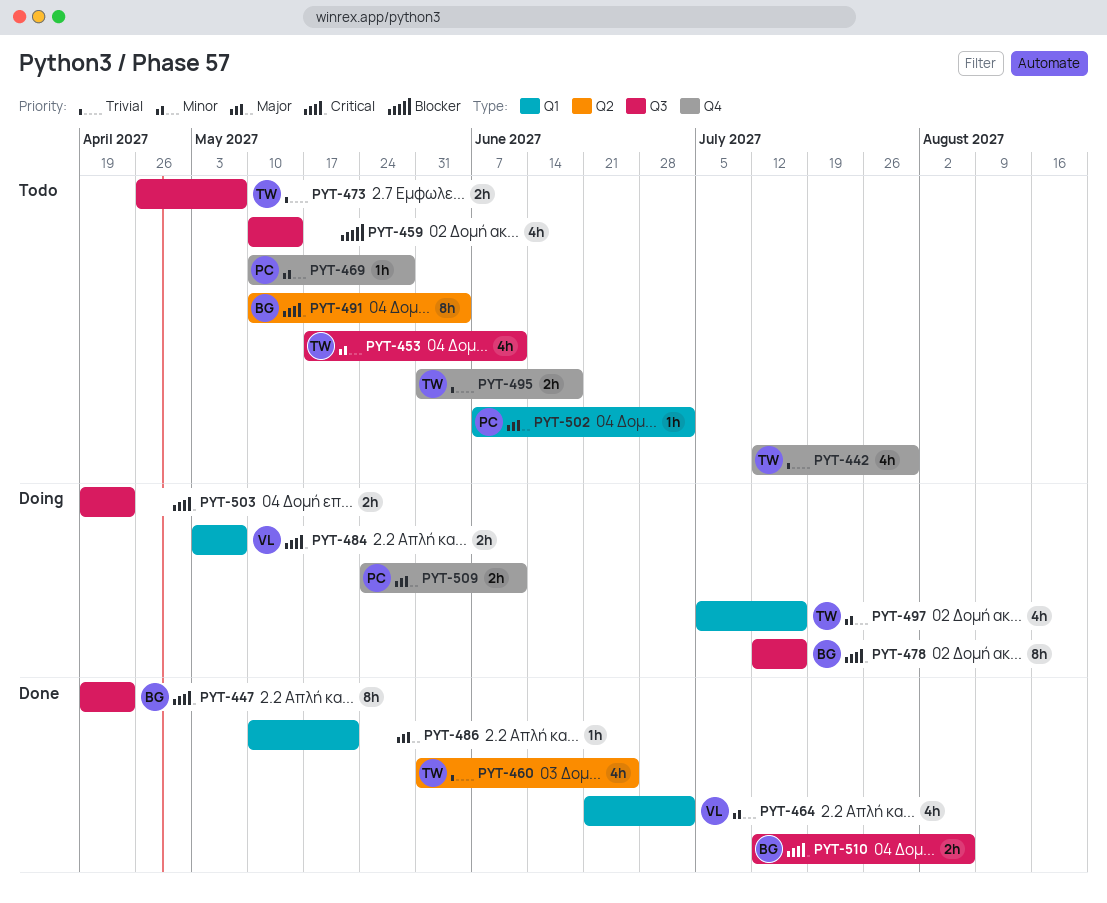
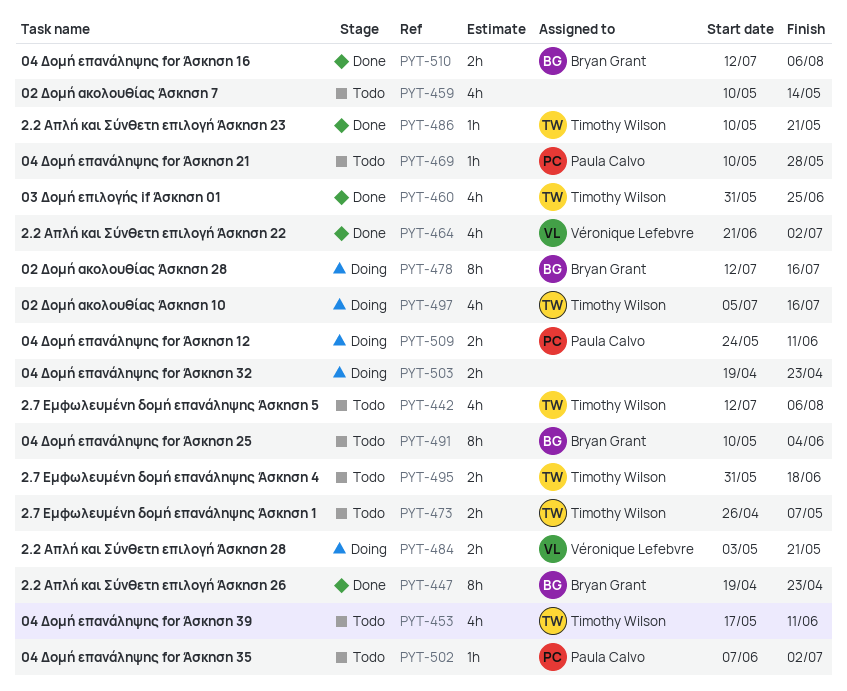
PYT-442, due: Jul 30 -> Aug 6
PYT-484, due: May 7 -> May 21
PYT-486, owner: none -> Timothy Wilson

